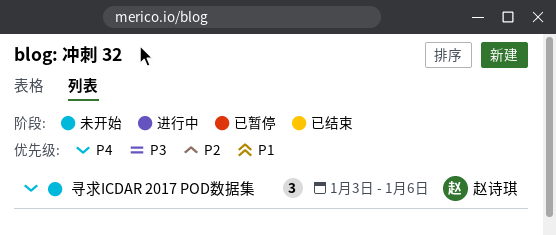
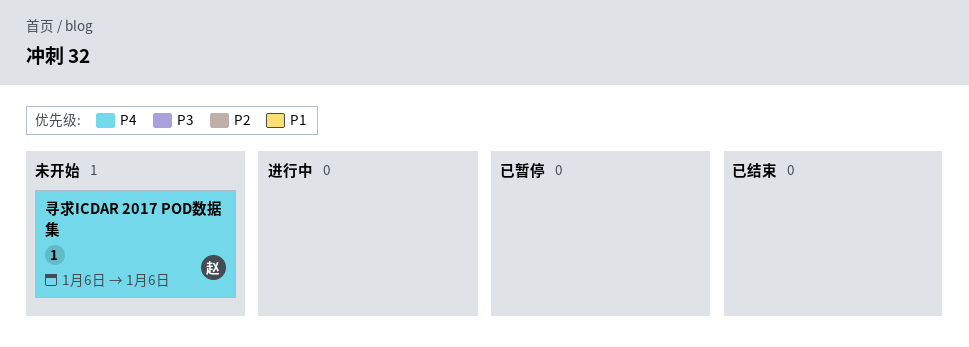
寻求ICDAR 2017 POD数据集, estimate: 3 -> 1
寻求ICDAR 2017 POD数据集, start: Jan 3 -> Jan 6

